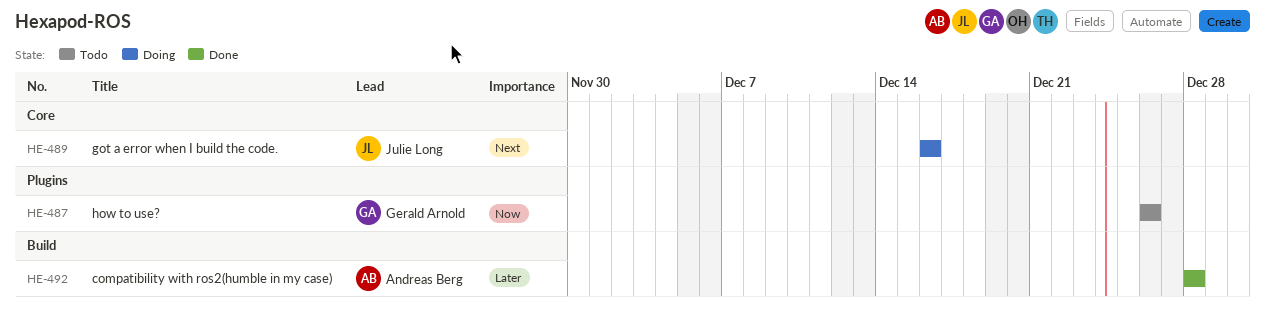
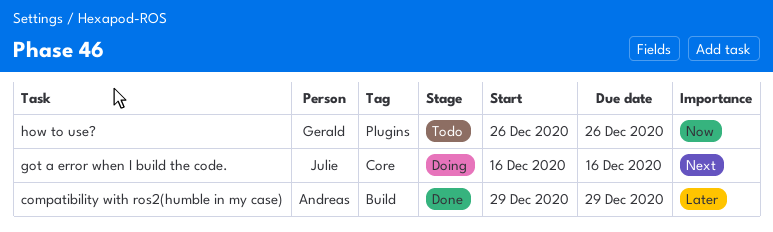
compatibility with ros2(humble in my case), start: Dec 28 -> Dec 29
compatibility with ros2(humble in my case), due: Dec 28 -> Dec 29

